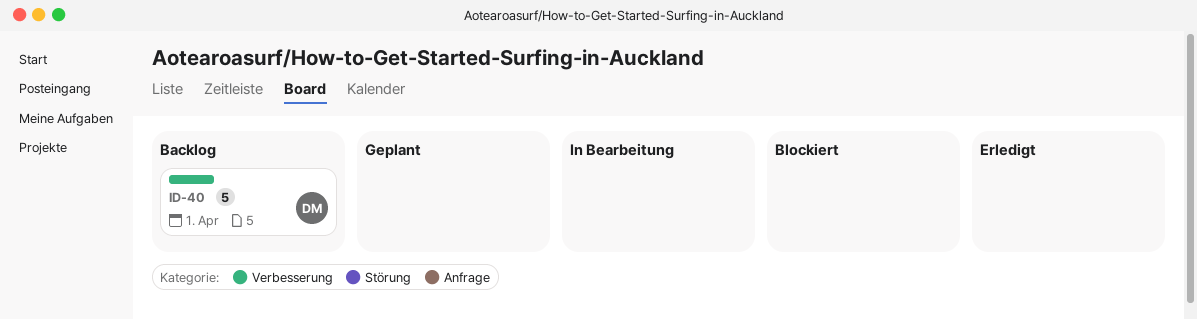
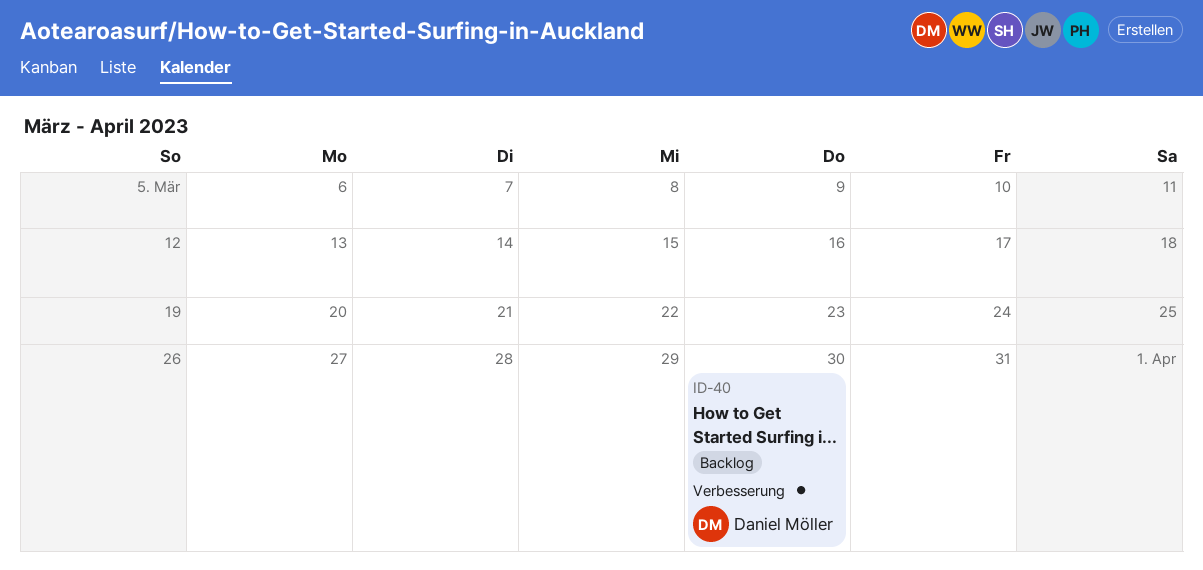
ID-40, estimate: 5 -> 1
ID-40, due: Apr 1 -> Mar 30

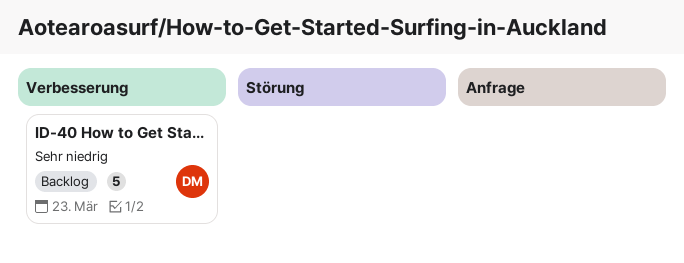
ID-40, estimate: 1 -> 5
ID-40, due: Mar 30 -> Mar 23

